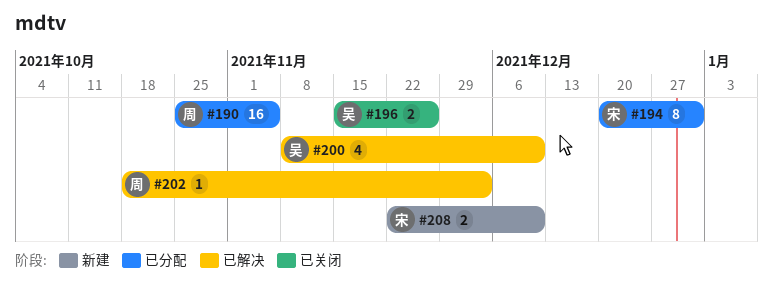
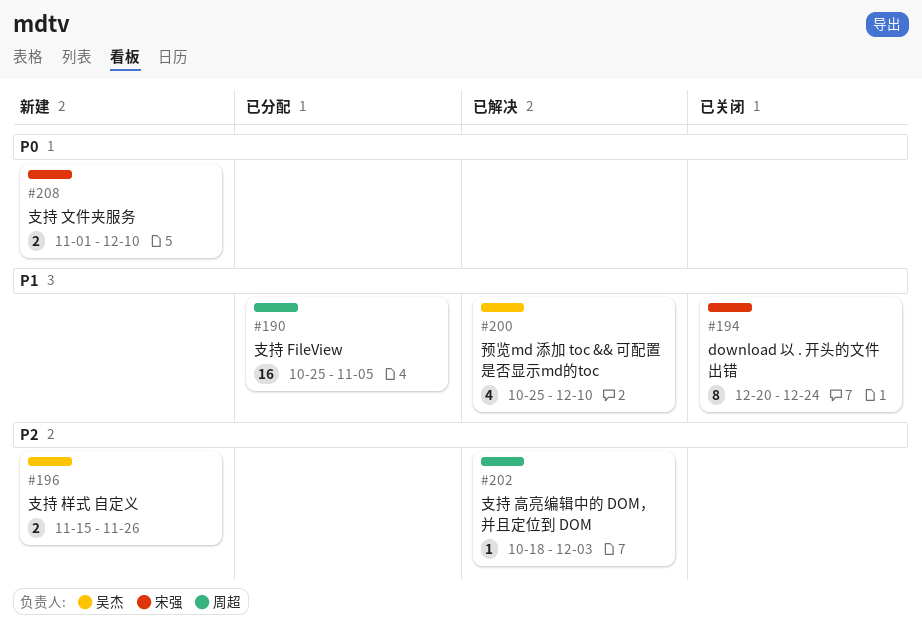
#194, status: 已分配 -> 已关闭
#194, due: Dec 31 -> Dec 24
#196, status: 已关闭 -> 新建
#200, start: Nov 8 -> Oct 25
#208, start: Nov 22 -> Nov 1

